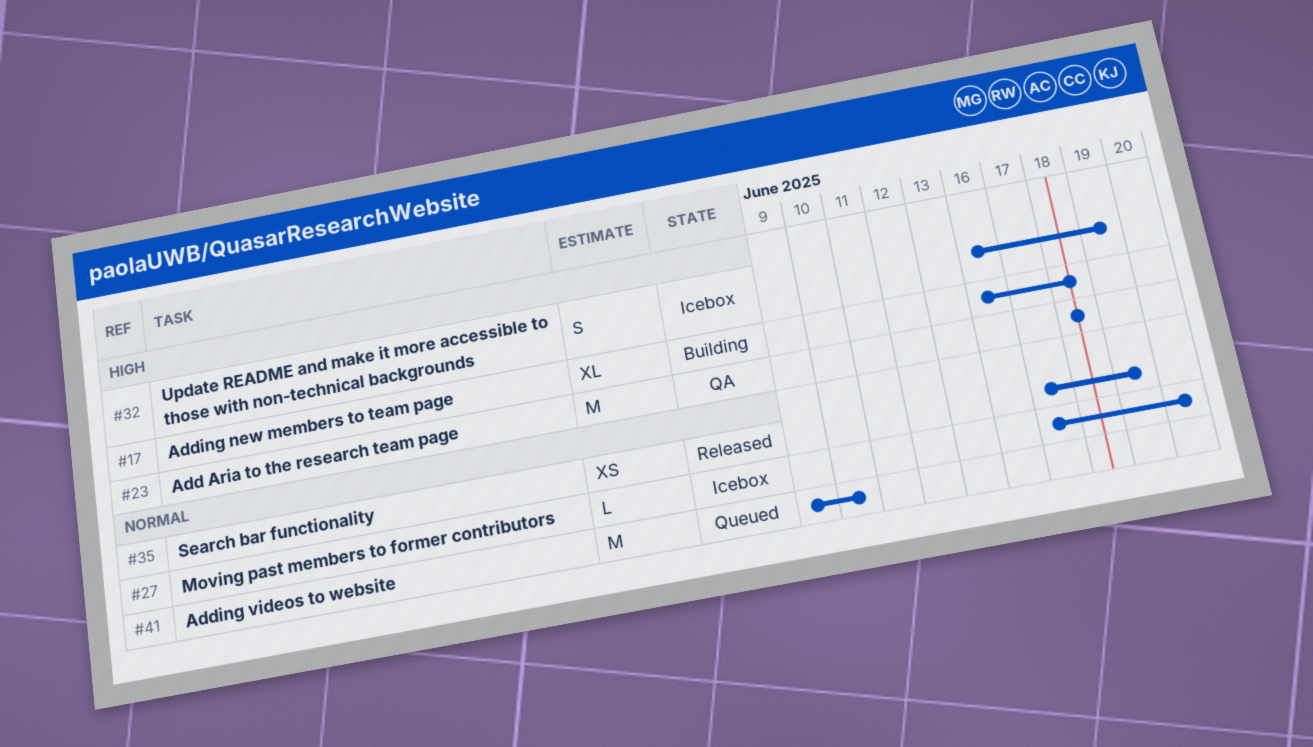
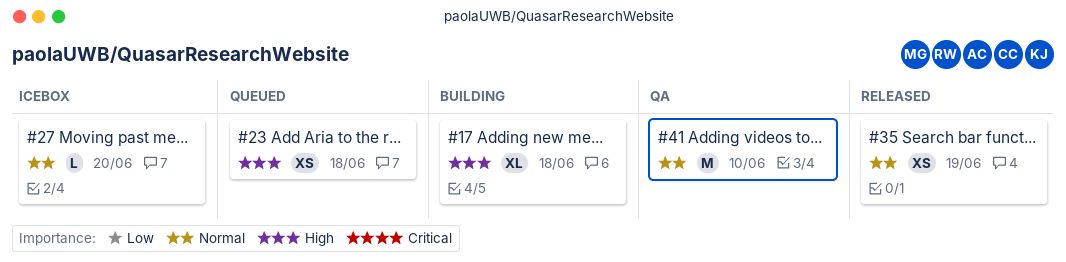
#23, status: QA -> Queued
#23, estimate: M -> XS
#32: present -> none
#41, status: Queued -> QA

